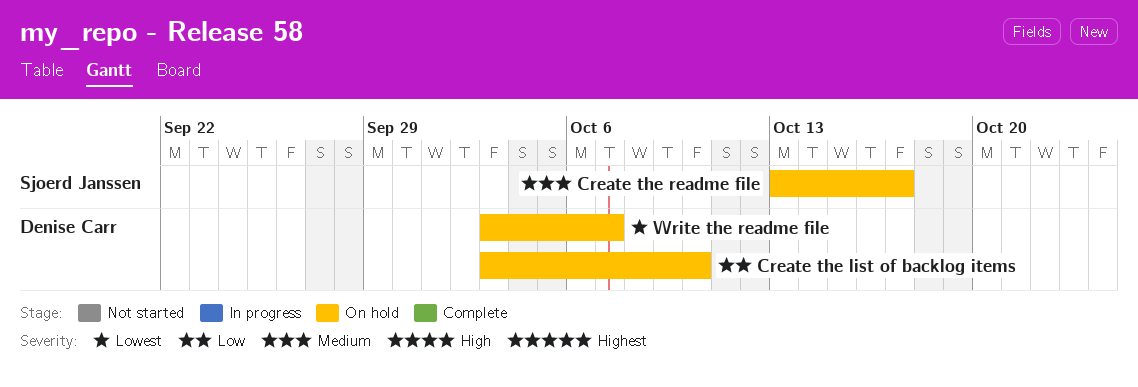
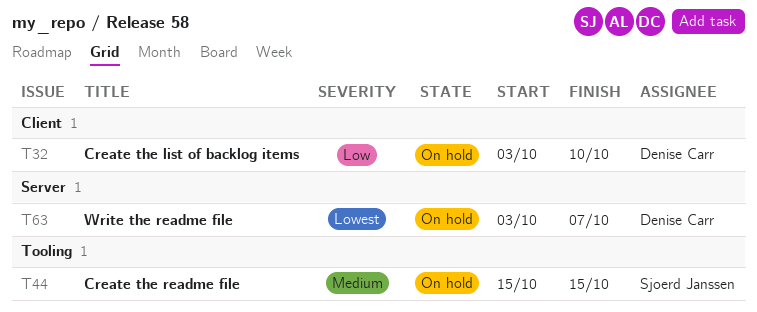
Create the readme file, start: Oct 13 -> Oct 15
Create the readme file, due: Oct 17 -> Oct 15

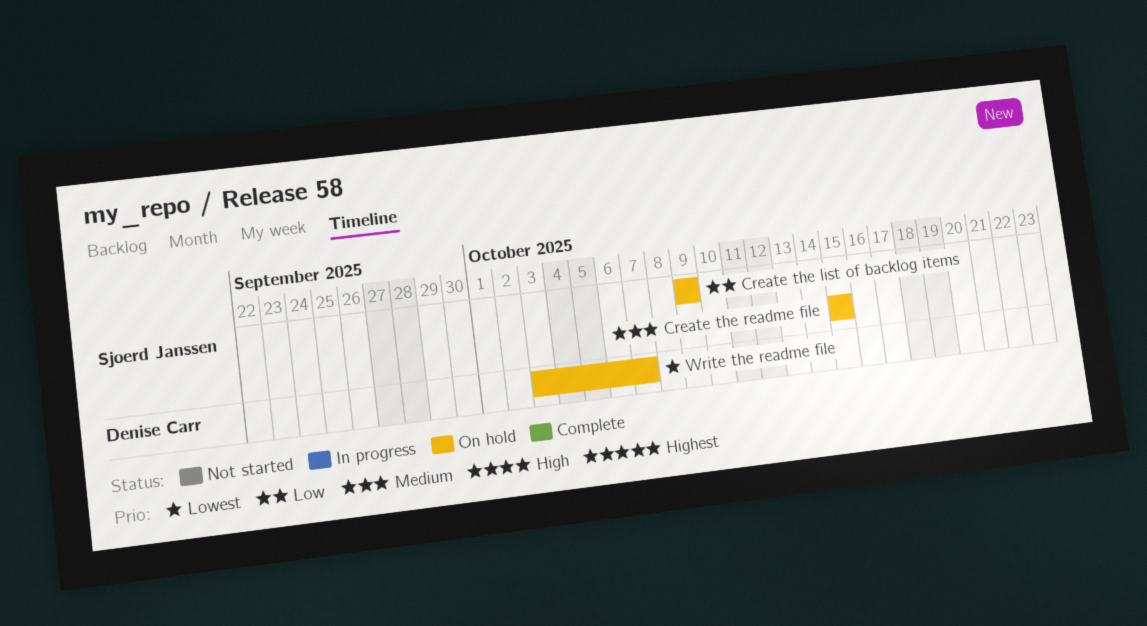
Create the list of backlog items, owner: Denise Carr -> Sjoerd Janssen
Create the list of backlog items, start: Oct 3 -> Oct 9
Create the list of backlog items, due: Oct 10 -> Oct 9

